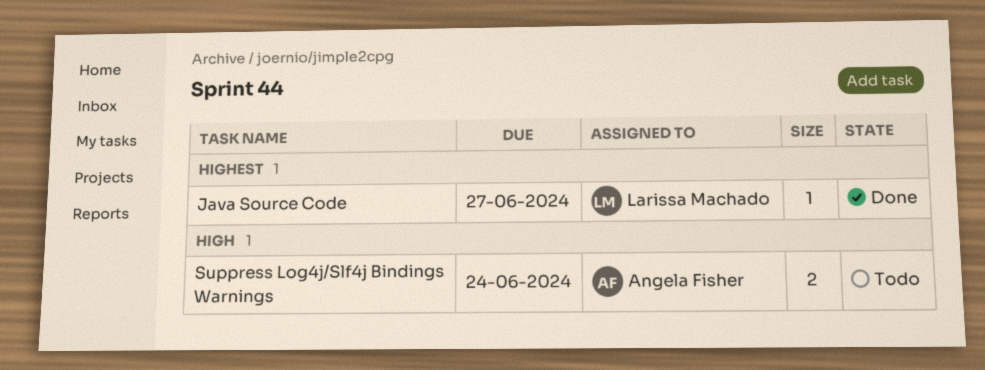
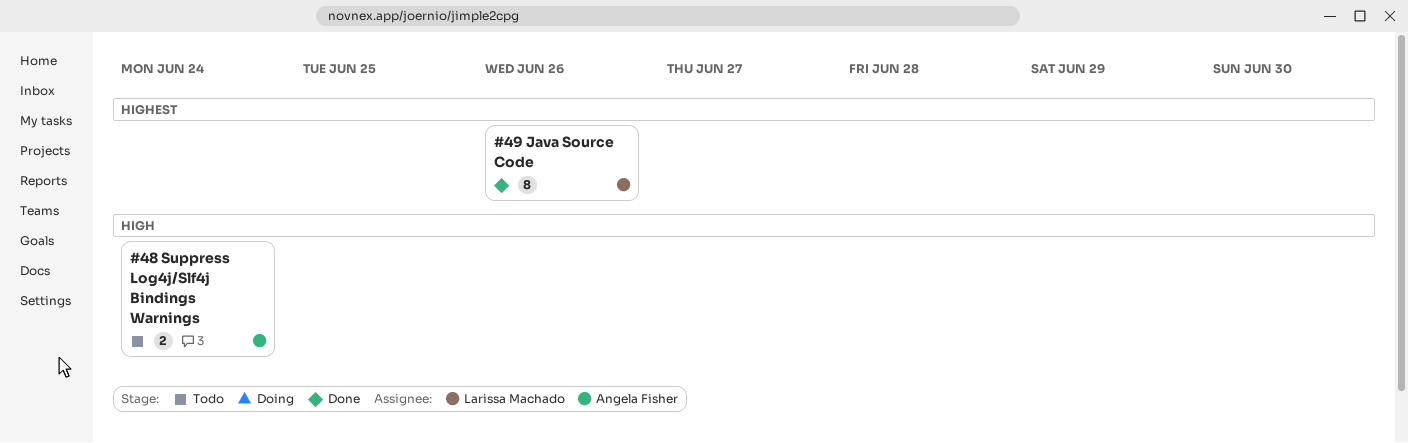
Java Source Code, estimate: 1 -> 8
Java Source Code, due: Jun 27 -> Jun 26

